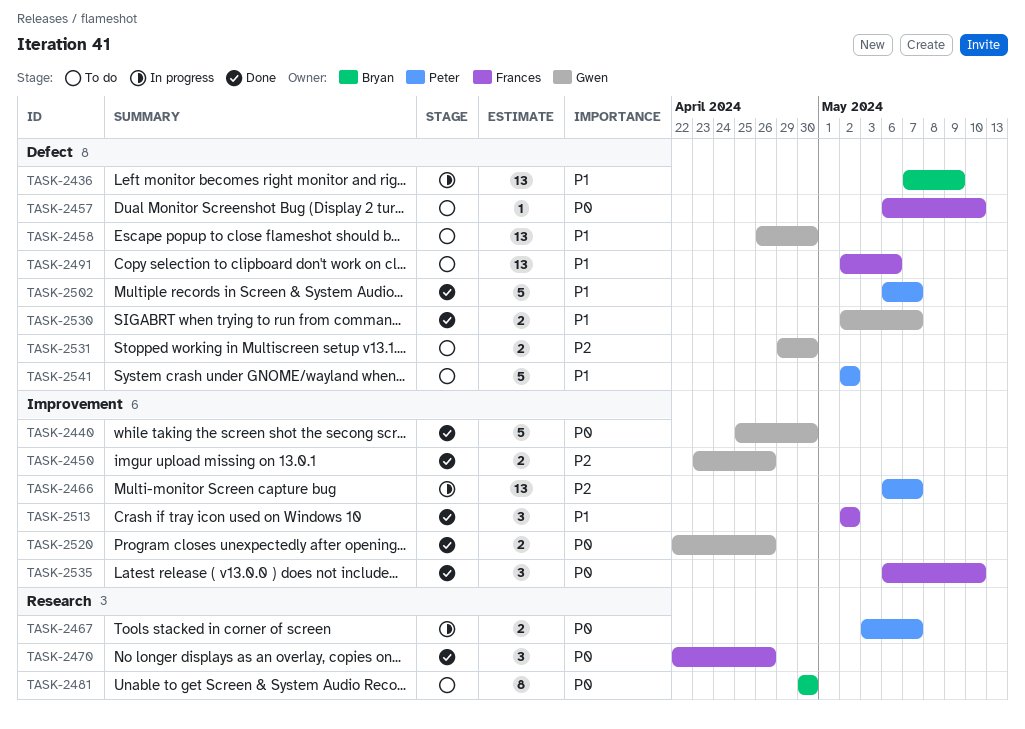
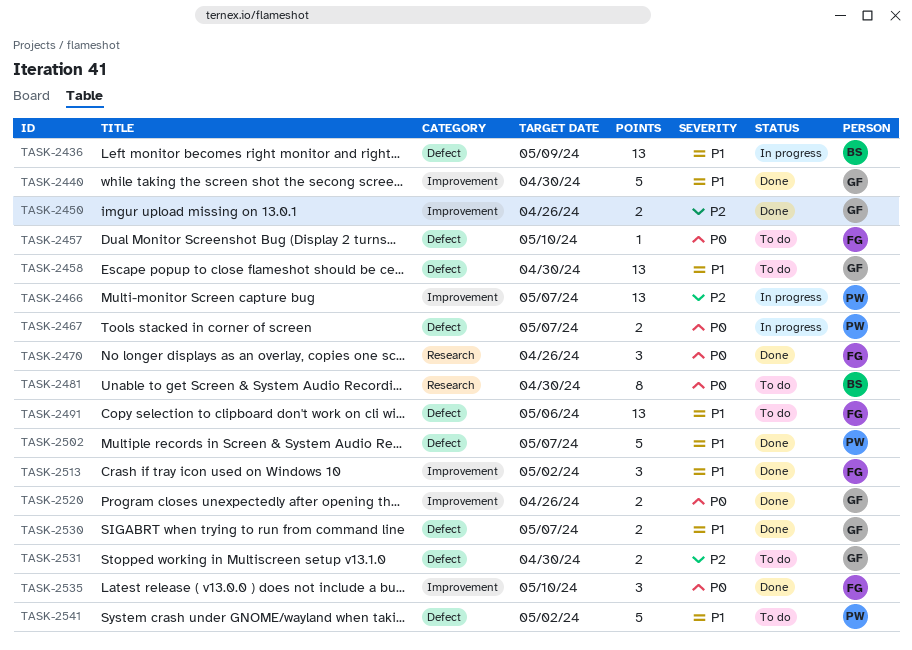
TASK-2440, priority: P0 -> P1
TASK-2467, label: Research -> Defect

